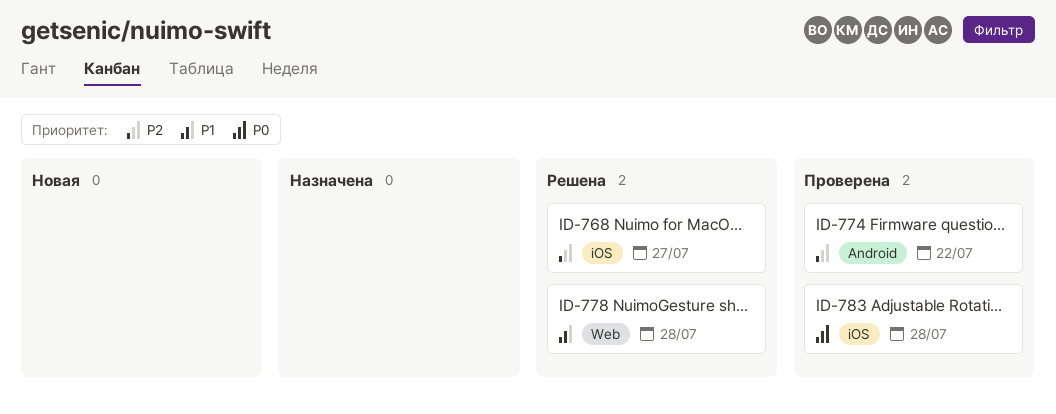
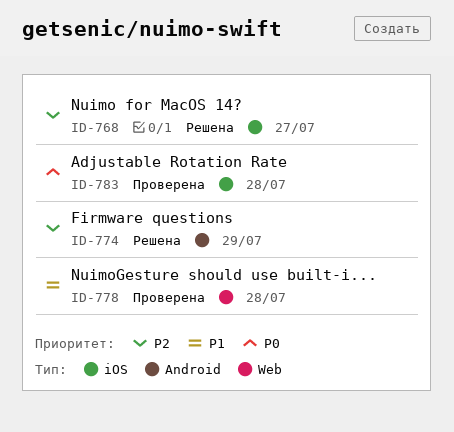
ID-774, status: Проверена -> Решена
ID-774, due: Jul 22 -> Jul 29
ID-778, status: Решена -> Проверена

